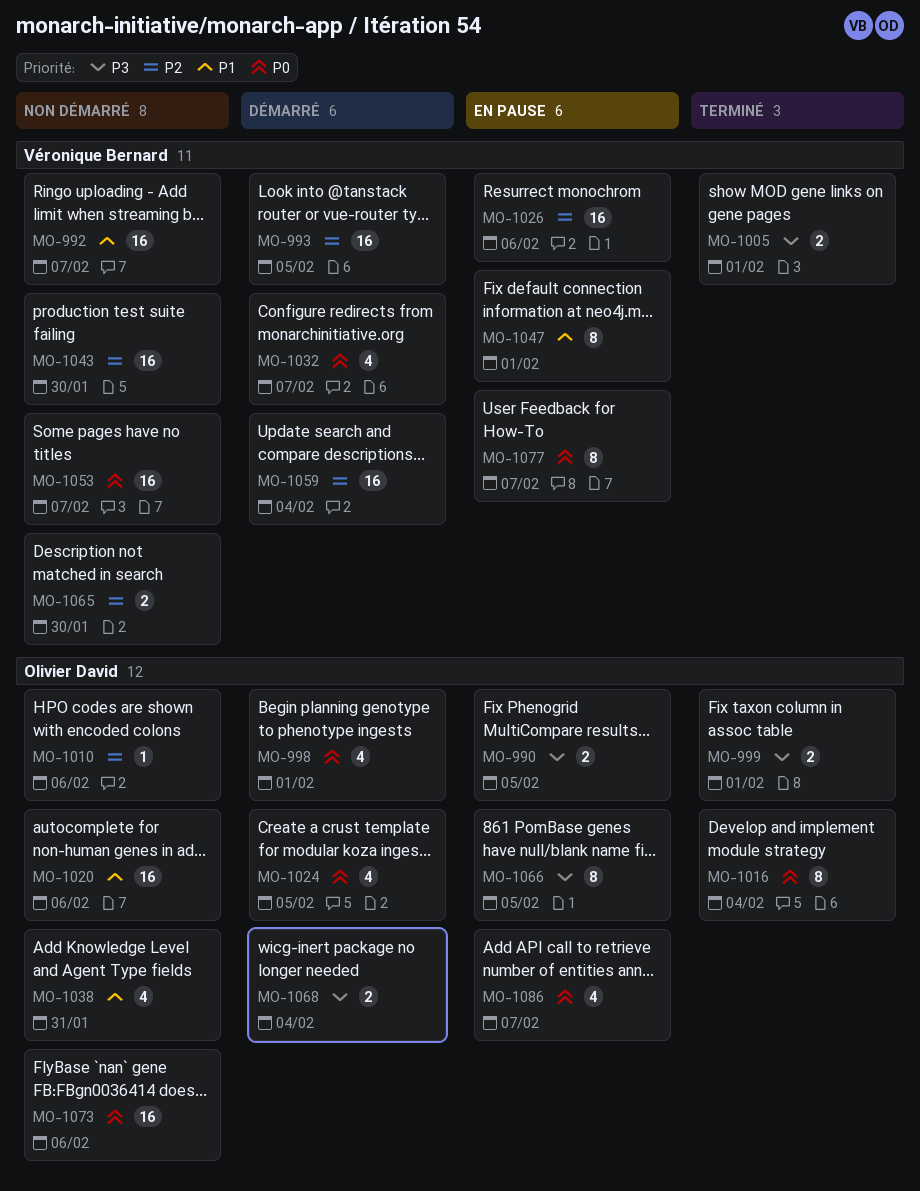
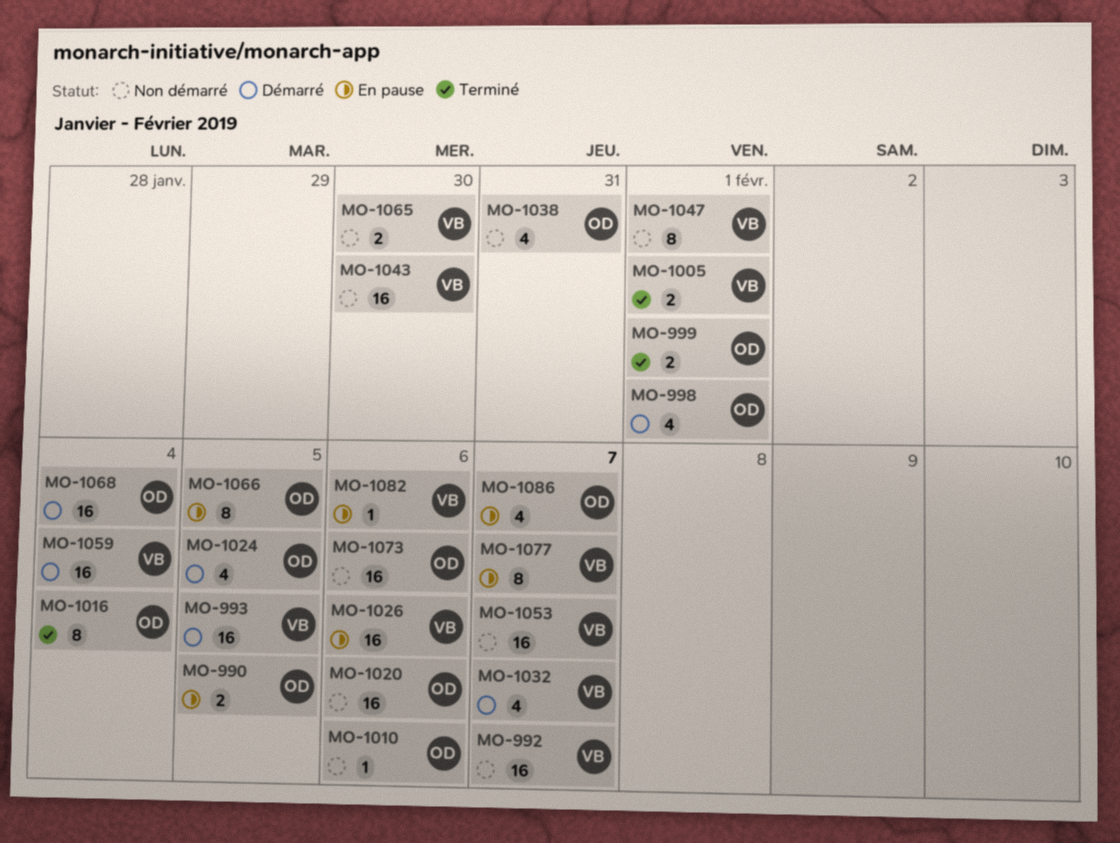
MO-1047, status: En pause -> Non démarré
MO-1068, estimate: 2 -> 16
MO-1082: none -> present

